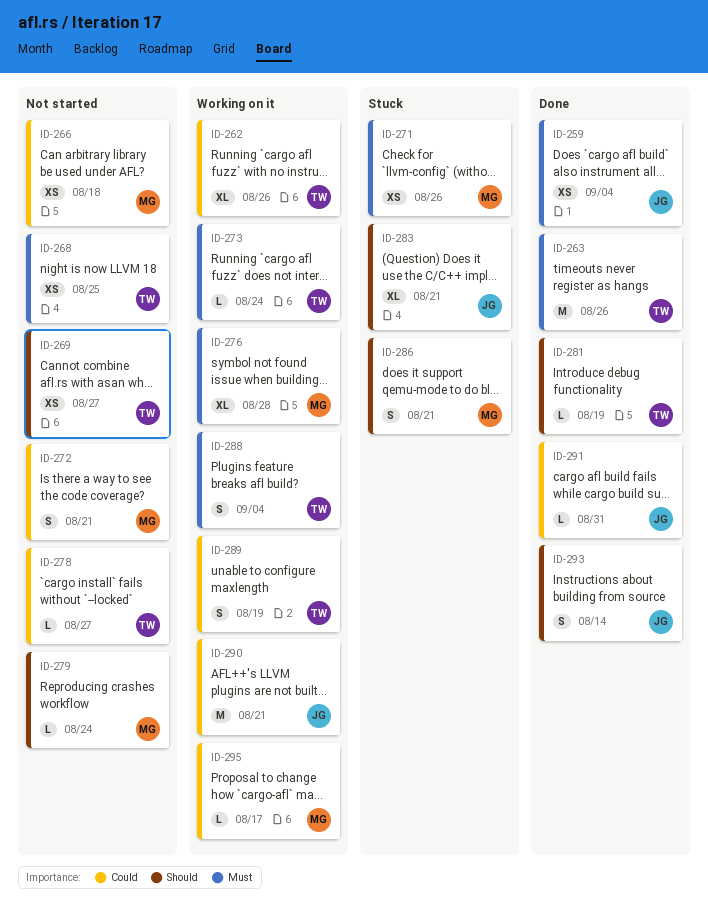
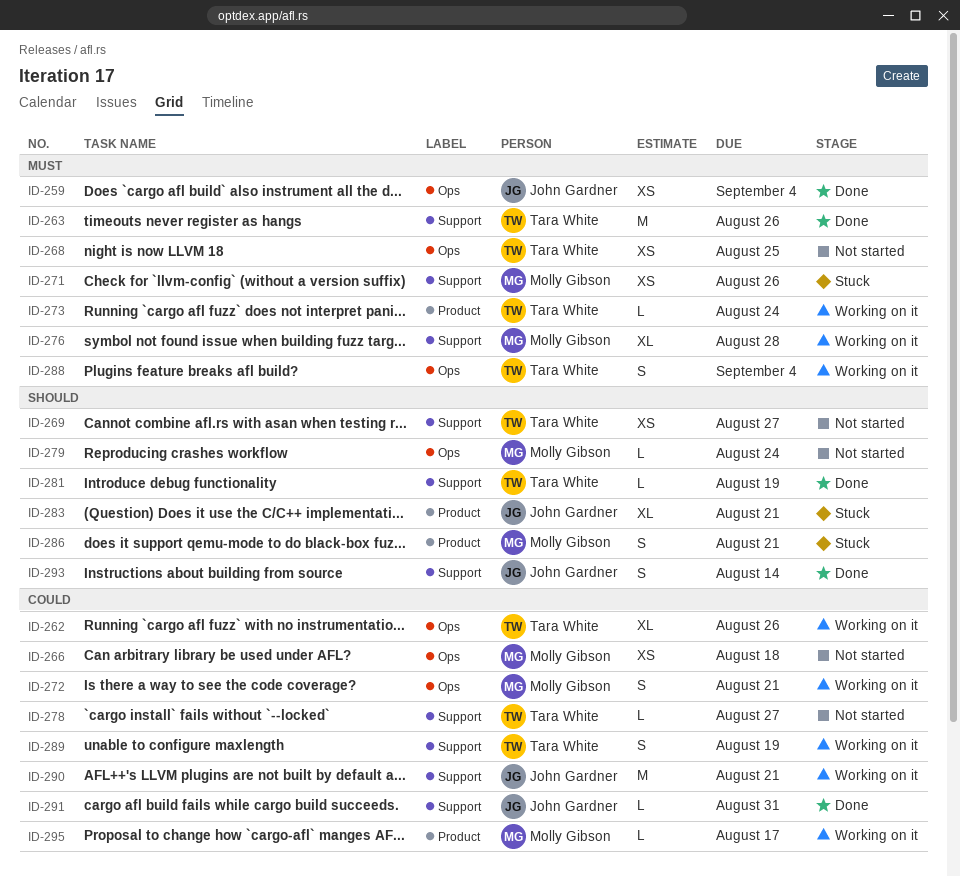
ID-272, status: Not started -> Working on it

